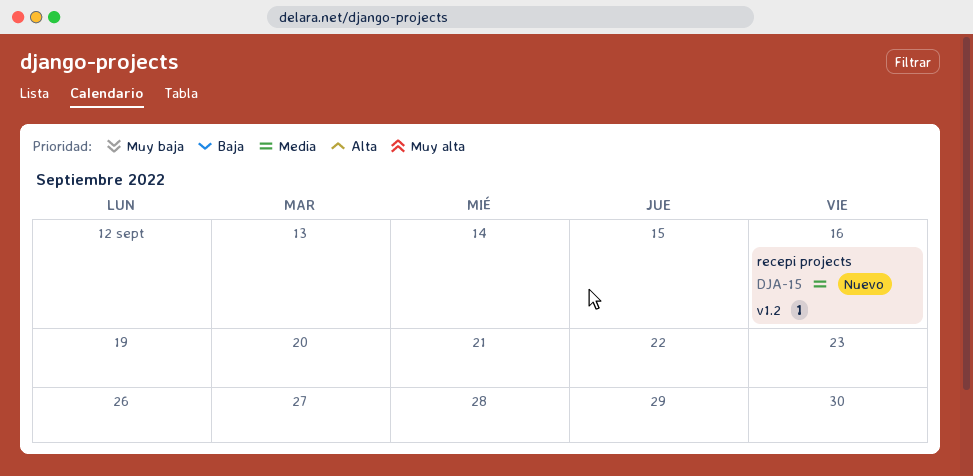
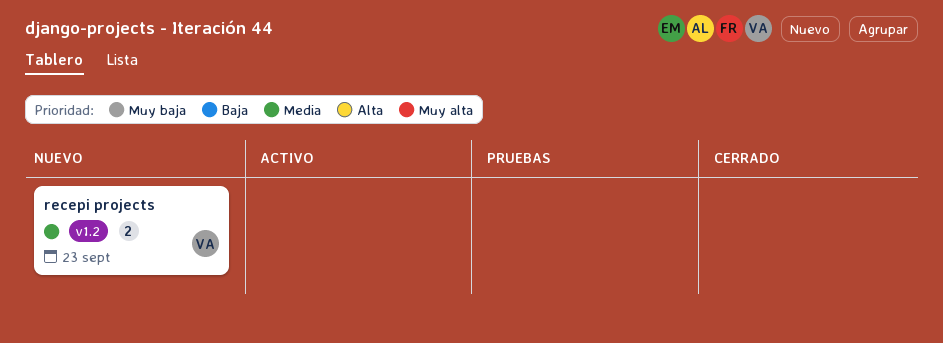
recepi projects, estimate: 1 -> 2
recepi projects, due: Sep 16 -> Sep 23

